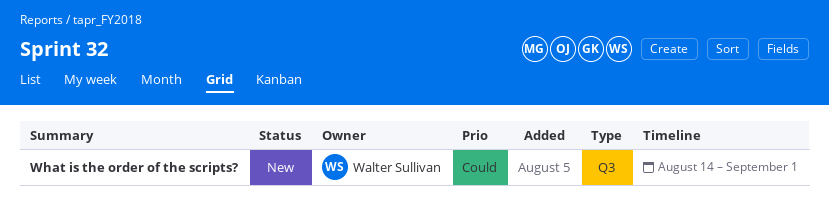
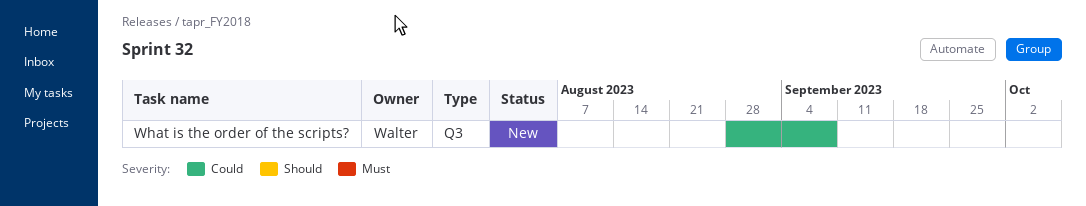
What is the order of the scripts?, start: Aug 14 -> Aug 28
What is the order of the scripts?, due: Sep 1 -> Sep 8

